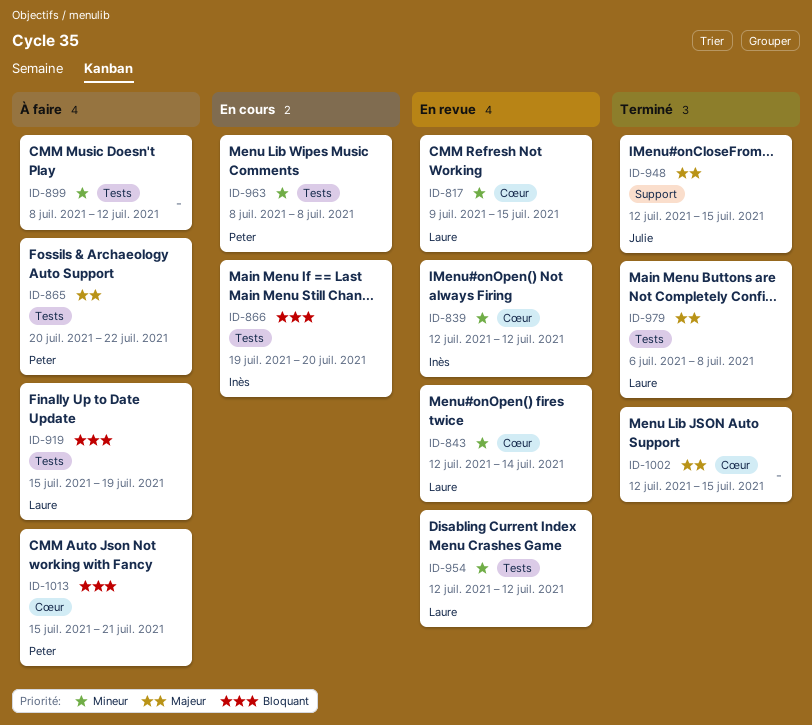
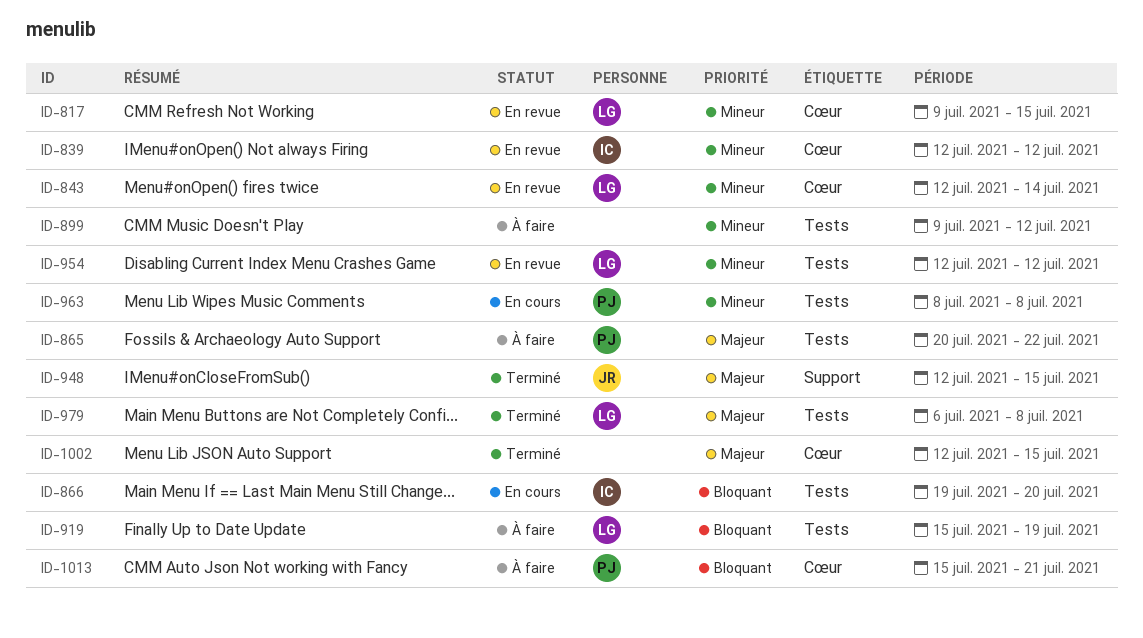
ID-899, start: Jul 8 -> Jul 9

